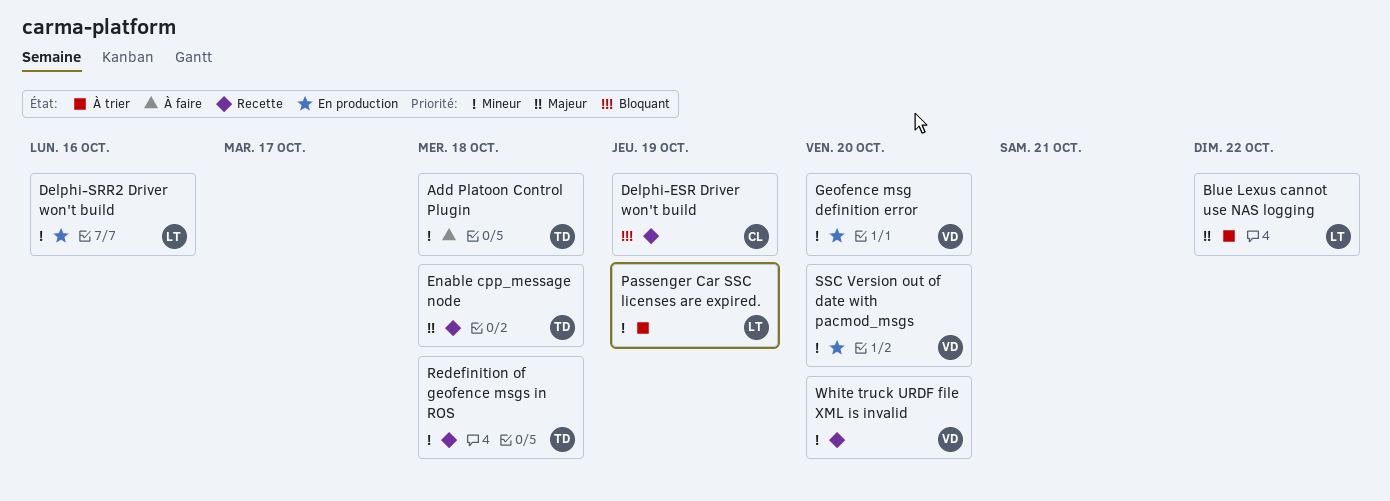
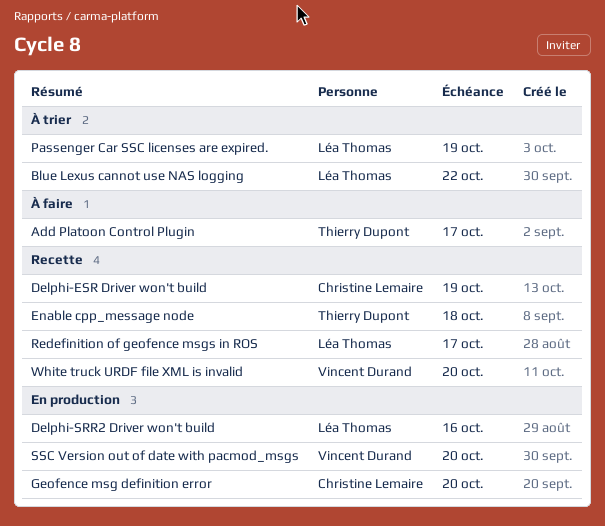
Add Platoon Control Plugin, due: Oct 18 -> Oct 17
Geofence msg definition error, owner: Vincent Durand -> Christine Lemaire
Redefinition of geofence msgs in ROS, owner: Thierry Dupont -> Léa Thomas
Redefinition of geofence msgs in ROS, due: Oct 18 -> Oct 17

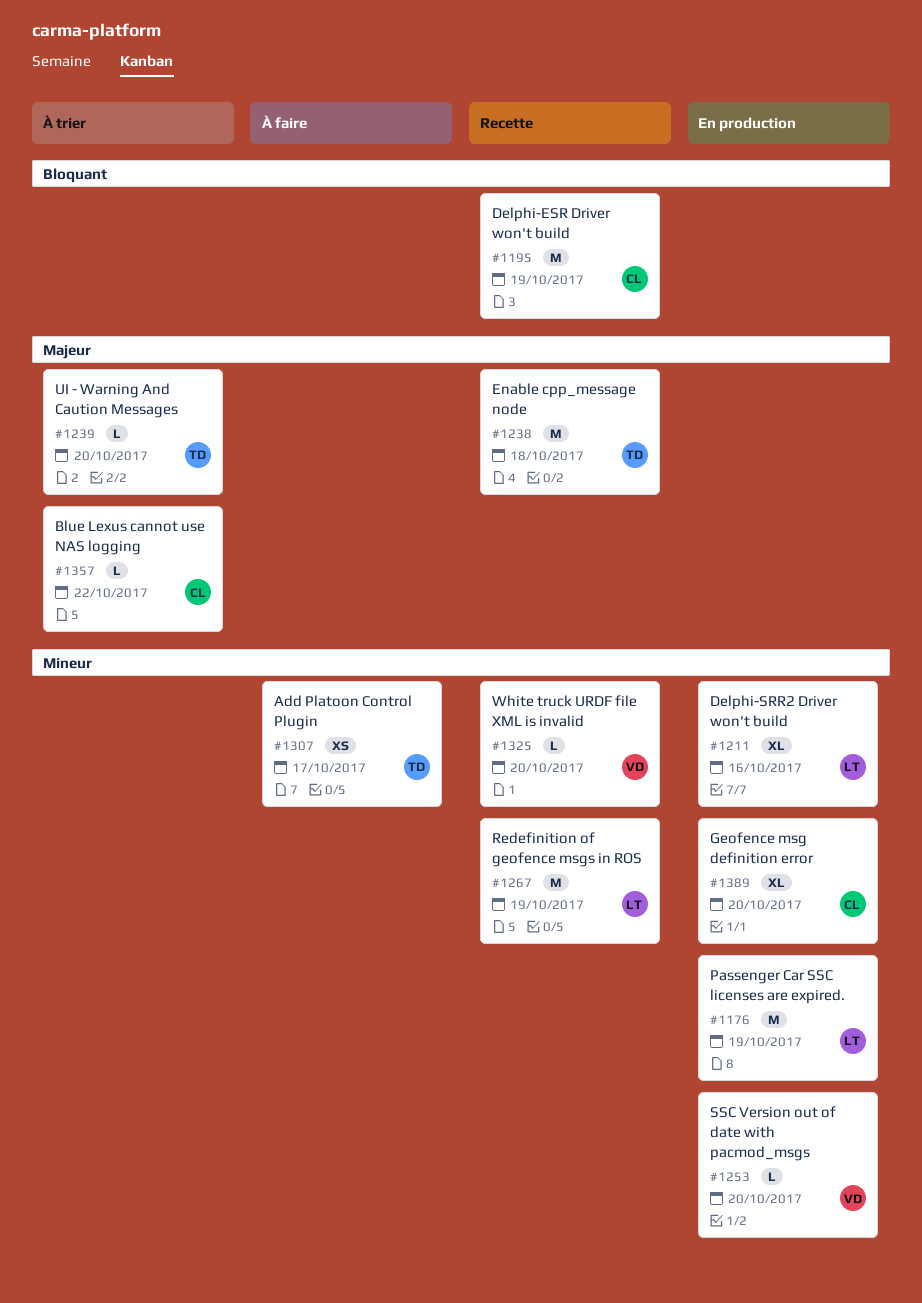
Blue Lexus cannot use NAS logging, owner: Léa Thomas -> Christine Lemaire
Passenger Car SSC licenses are expired., status: À trier -> En production
Redefinition of geofence msgs in ROS, due: Oct 17 -> Oct 19
UI - Warning And Caution Messages: none -> present

